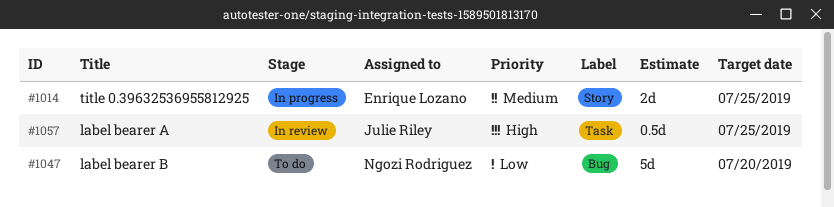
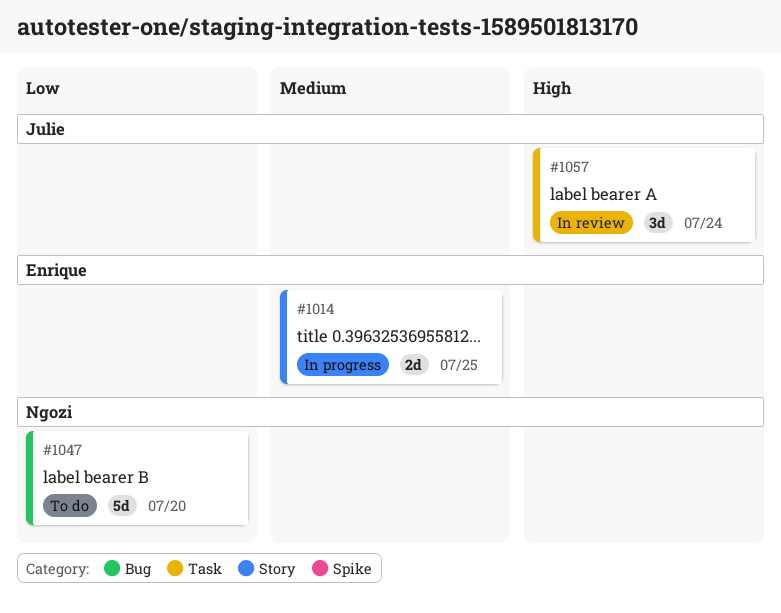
#1057, estimate: 0.5d -> 3d
#1057, due: Jul 25 -> Jul 24

